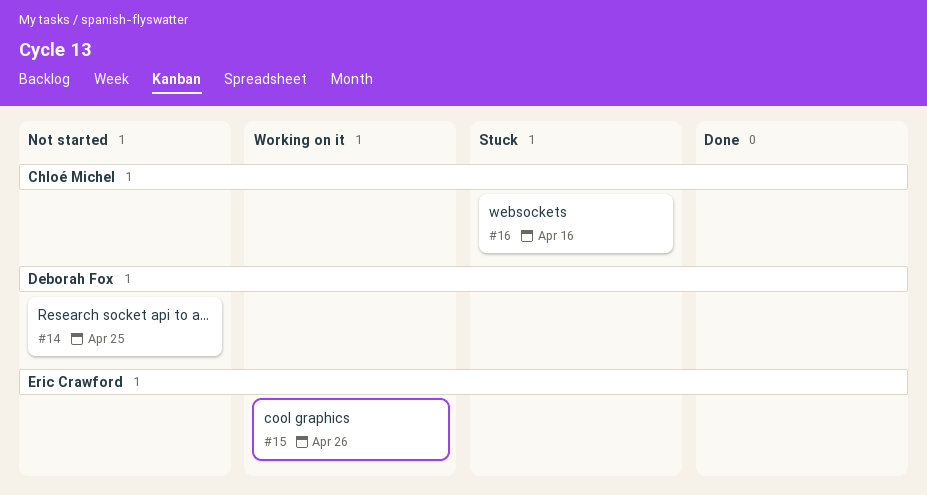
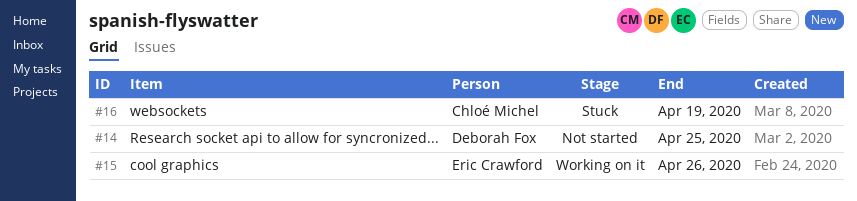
#16, due: Apr 16 -> Apr 19

